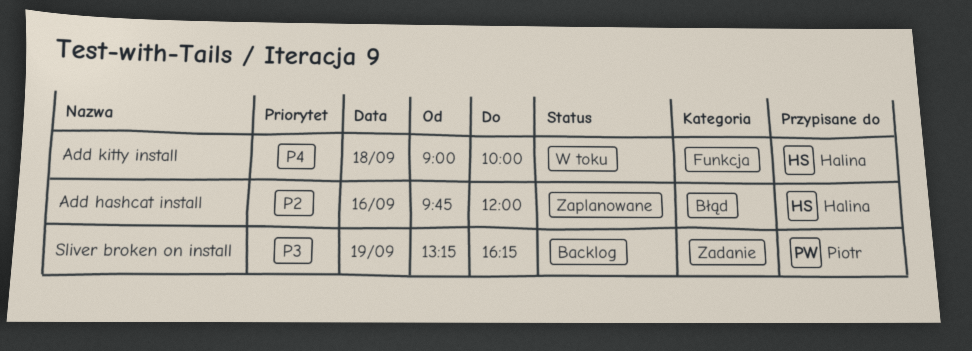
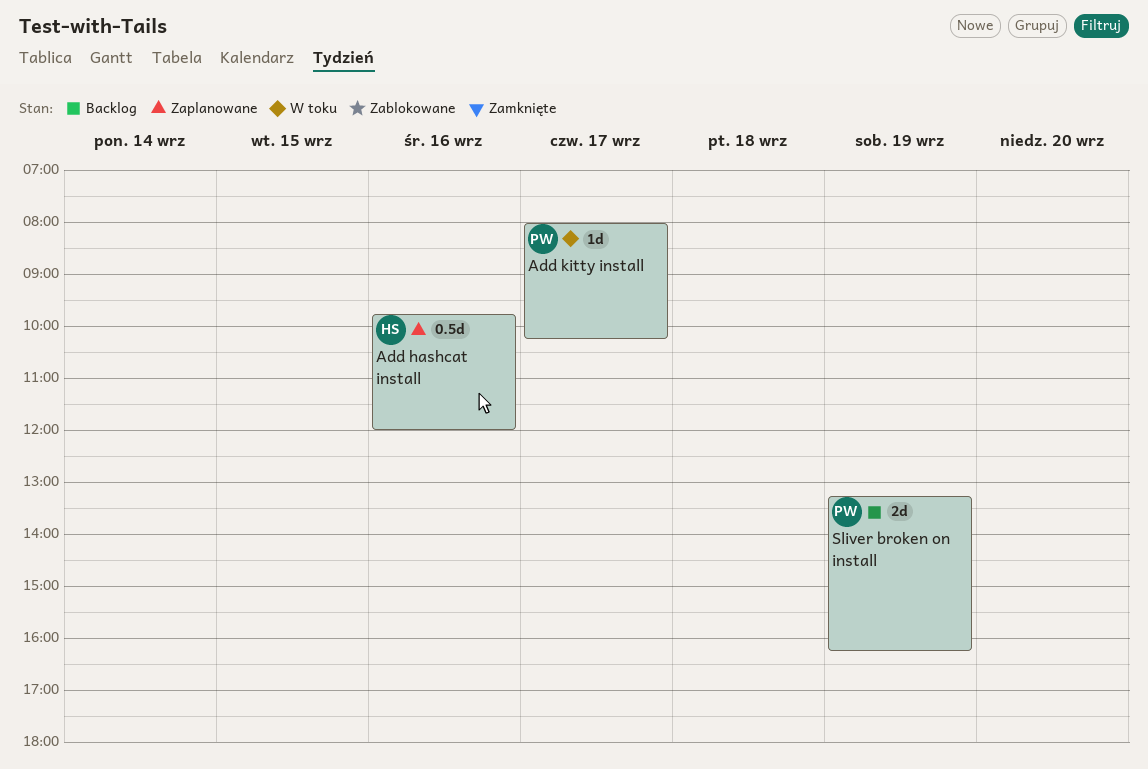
Add kitty install, owner: Halina -> Piotr
Add kitty install, day: Sep 18 -> Sep 17
Add kitty install, begins: 09:00 -> 08:00
Add kitty install, ends: 10:00 -> 10:15

